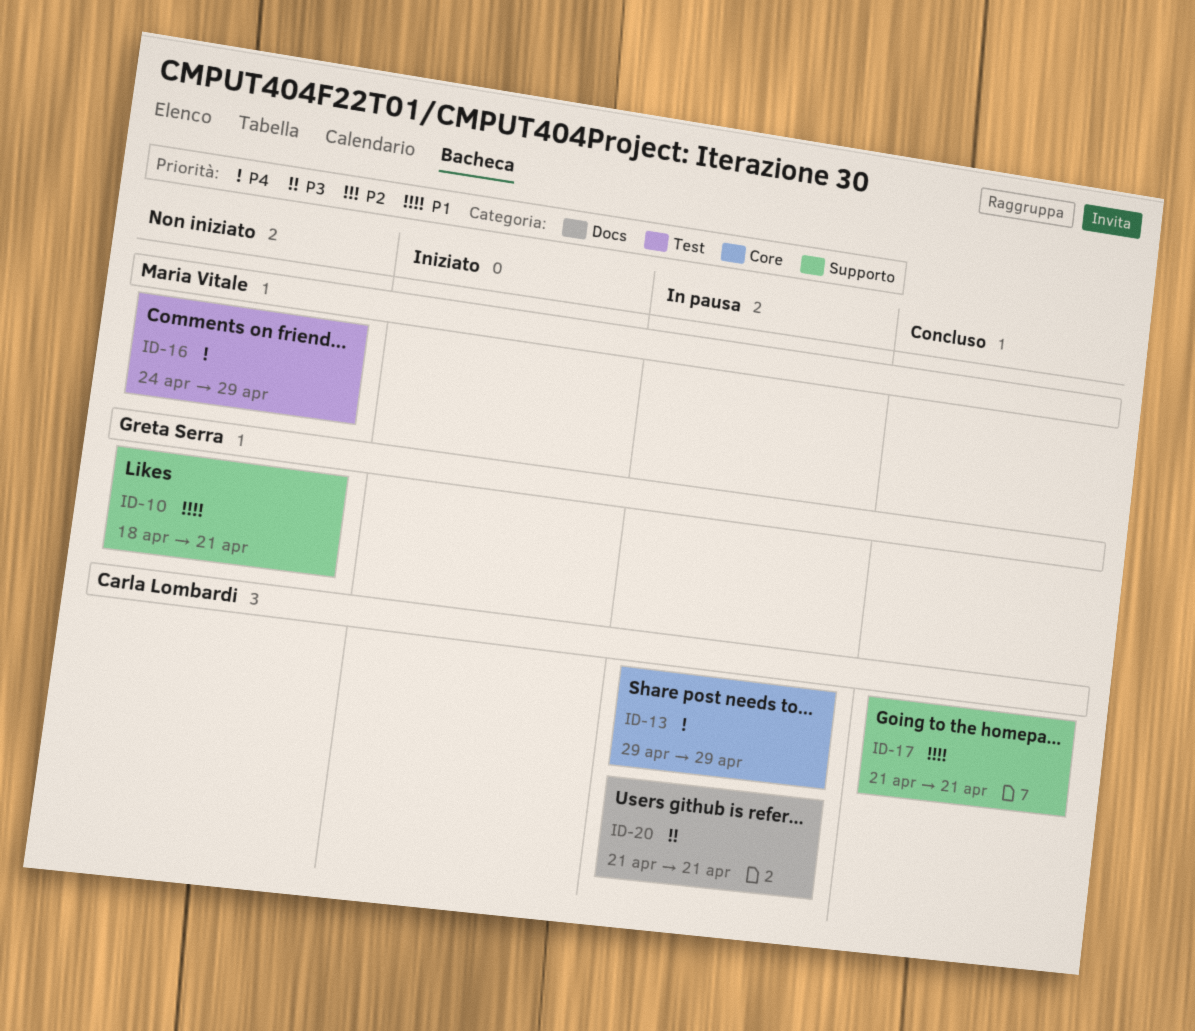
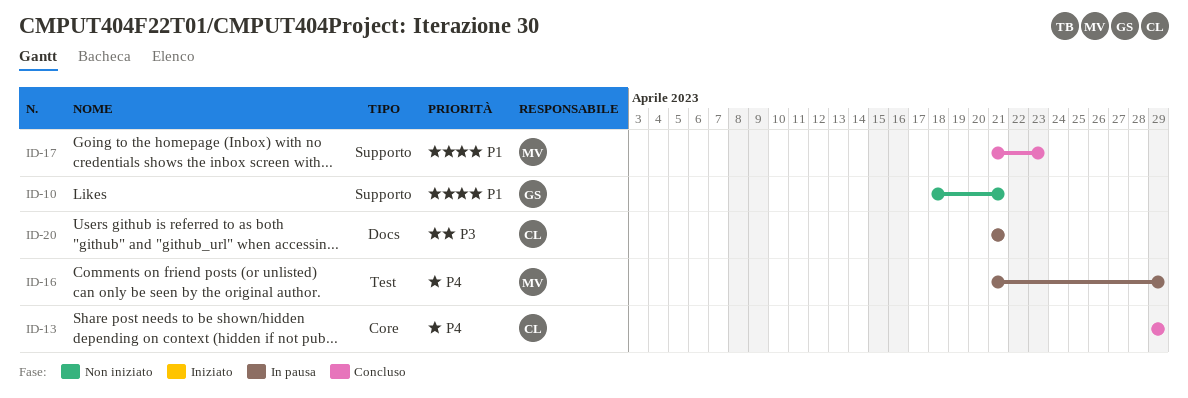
ID-13, status: In pausa -> Concluso
ID-16, status: Non iniziato -> In pausa
ID-16, start: Apr 24 -> Apr 21
ID-17, owner: Carla Lombardi -> Maria Vitale
ID-17, due: Apr 21 -> Apr 23

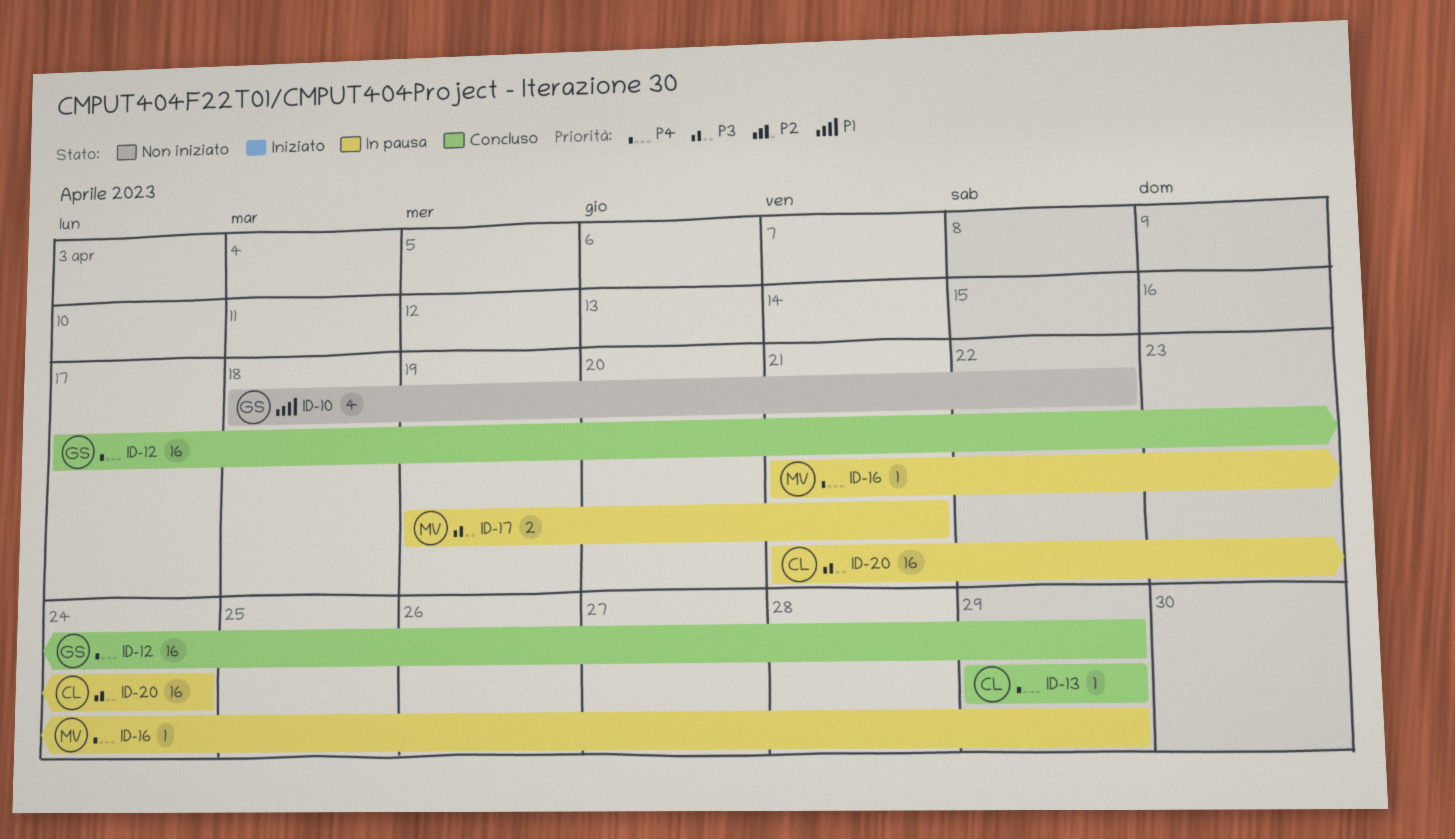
ID-10, due: Apr 21 -> Apr 22
ID-12: none -> present
ID-17, status: Concluso -> In pausa
ID-17, priority: P1 -> P3
ID-17, start: Apr 21 -> Apr 19
ID-17, due: Apr 23 -> Apr 21
ID-20, due: Apr 21 -> Apr 24

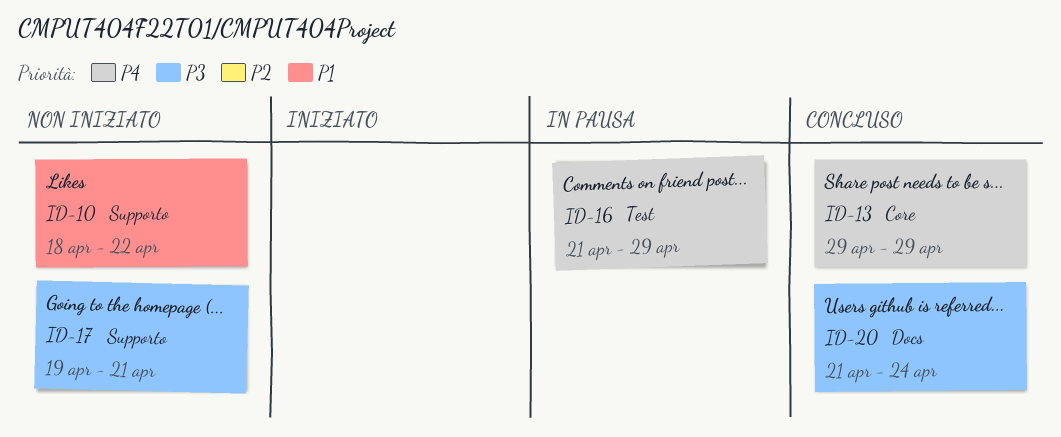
ID-12: present -> none
ID-17, status: In pausa -> Non iniziato
ID-20, status: In pausa -> Concluso

